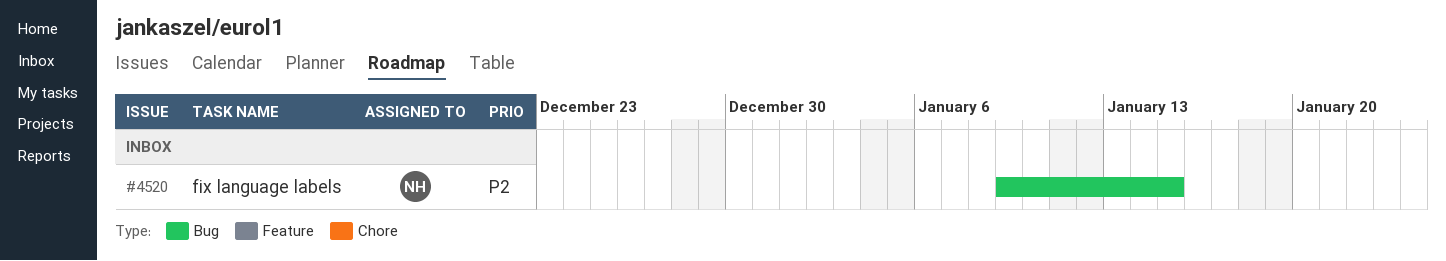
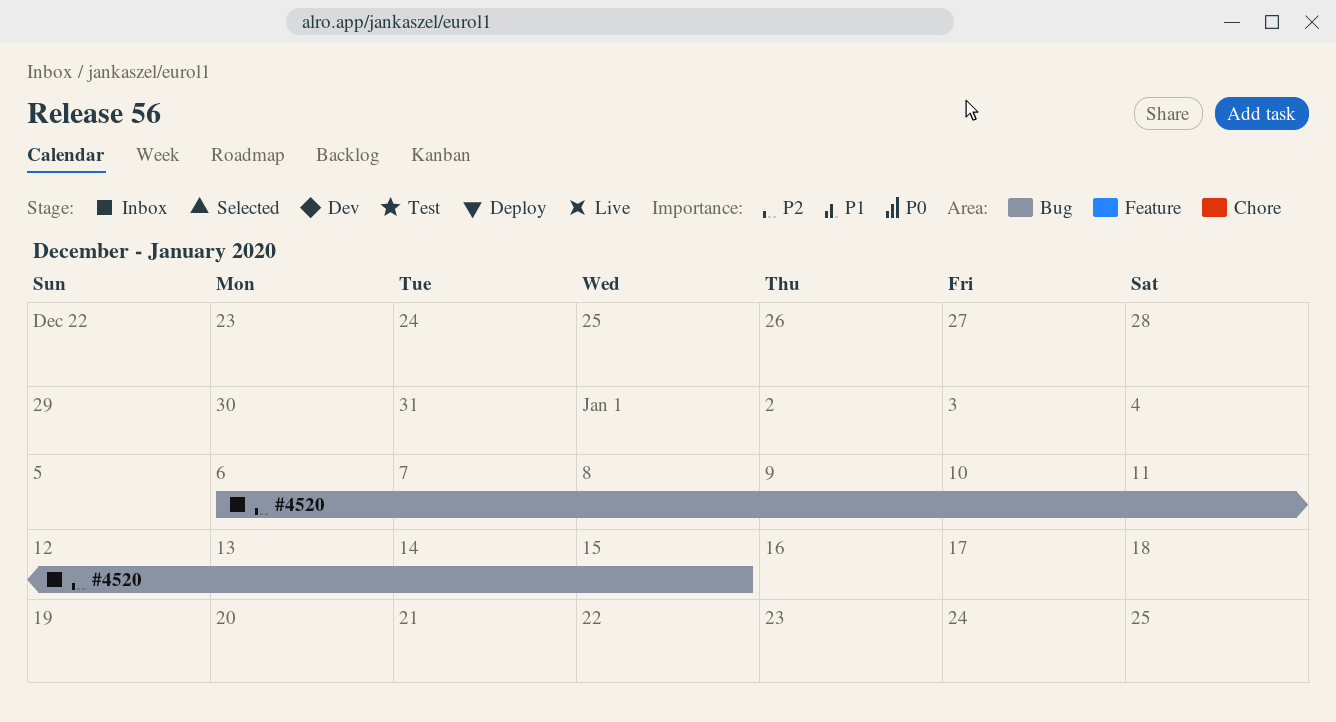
#4520, start: Jan 9 -> Jan 6

